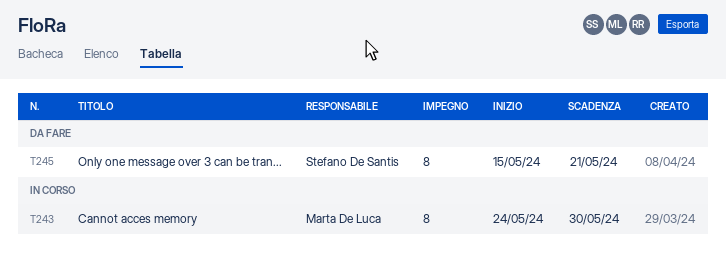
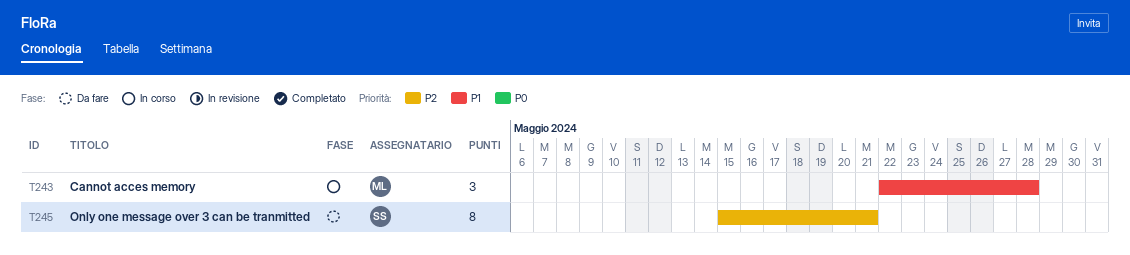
T243, estimate: 8 -> 3
T243, start: May 24 -> May 22
T243, due: May 30 -> May 28

